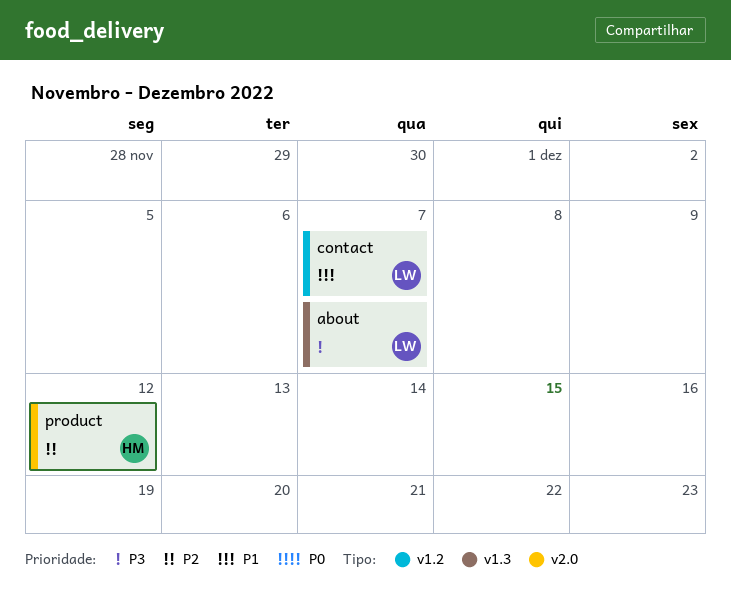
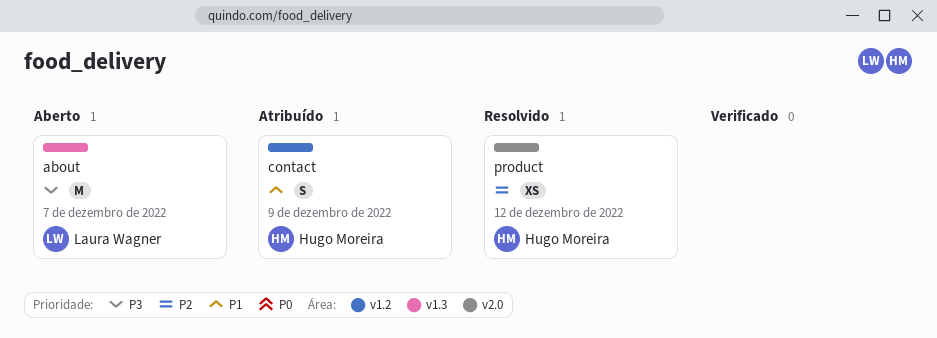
contact, owner: Laura Wagner -> Hugo Moreira
contact, due: Dec 7 -> Dec 9

